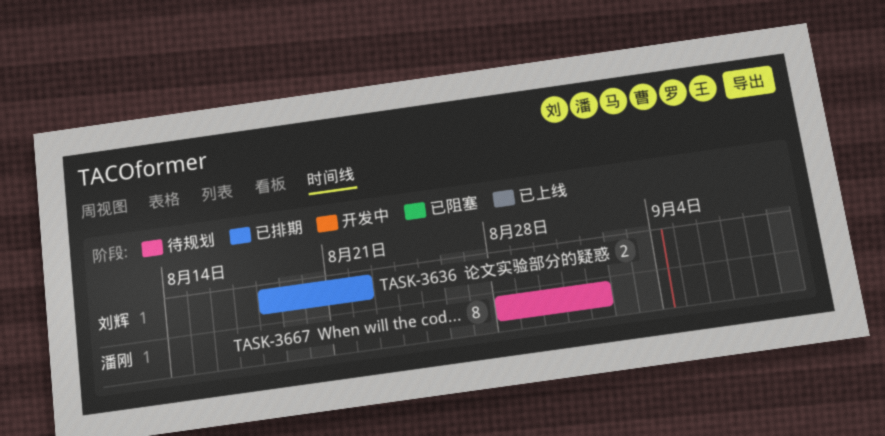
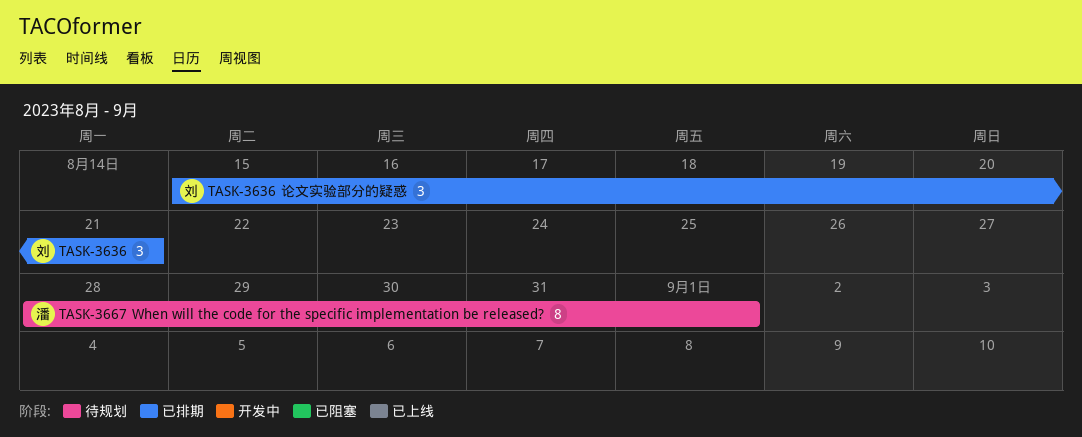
TASK-3636, estimate: 2 -> 3
TASK-3636, start: Aug 18 -> Aug 15
TASK-3636, due: Aug 22 -> Aug 21

